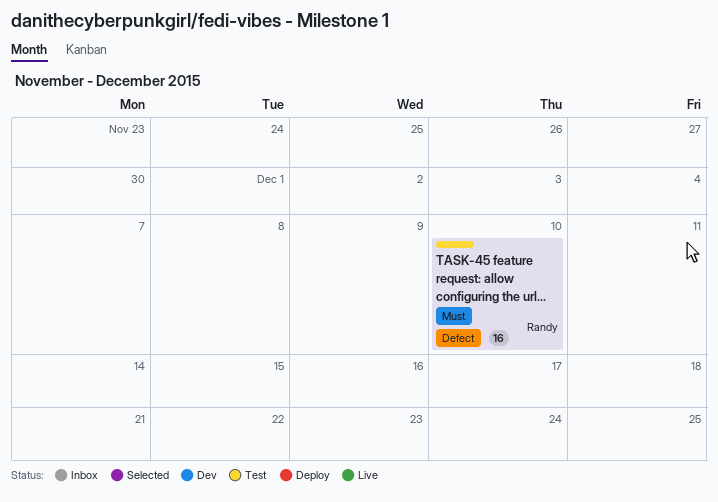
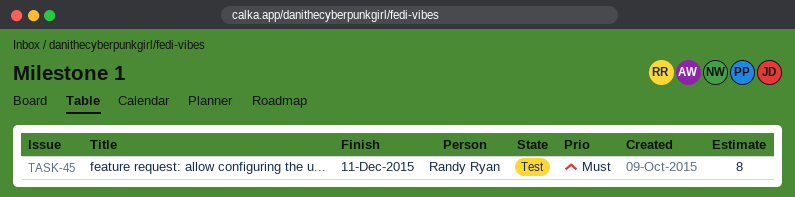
TASK-45, estimate: 16 -> 8
TASK-45, due: Dec 10 -> Dec 11

